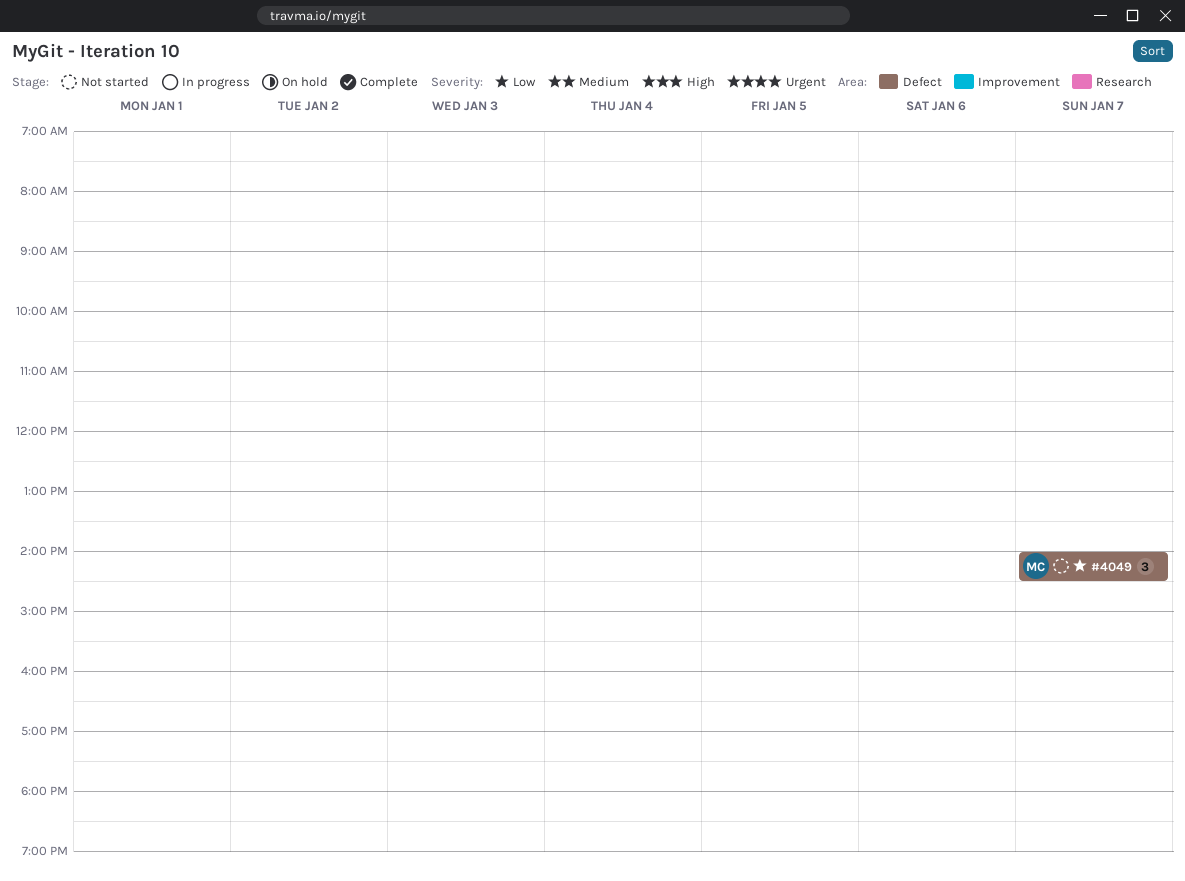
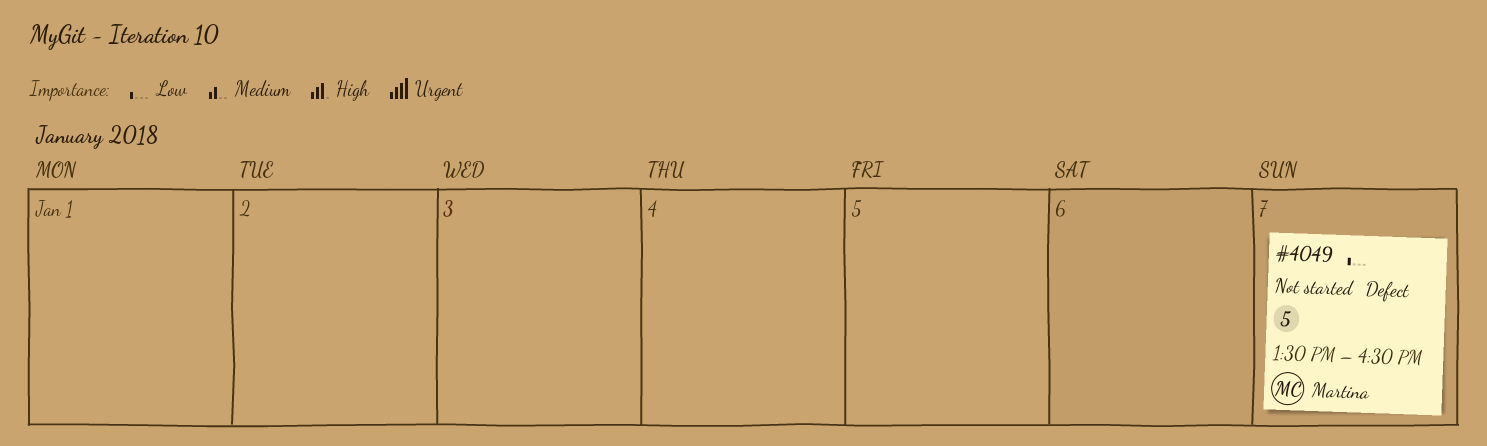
#4049, estimate: 3 -> 5
#4049, begins: 14:00 -> 13:30
#4049, ends: 14:30 -> 16:30

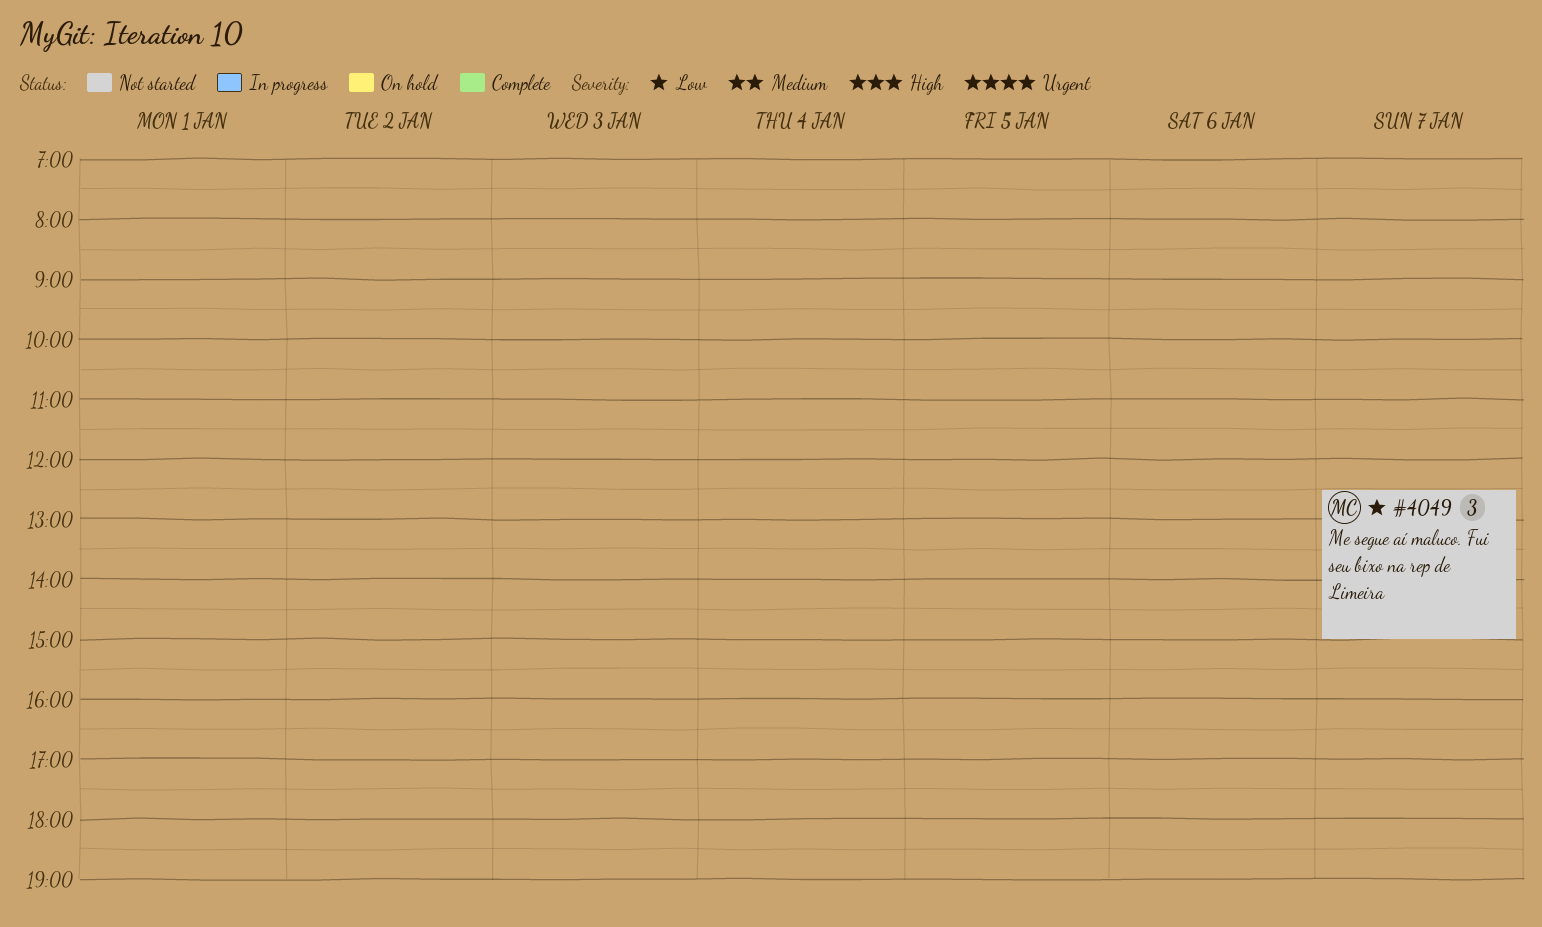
#4049, estimate: 5 -> 3
#4049, begins: 13:30 -> 12:30
#4049, ends: 16:30 -> 15:00

